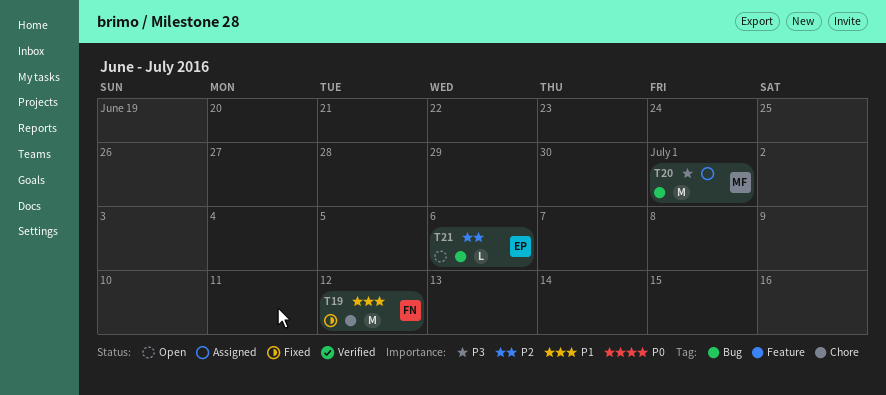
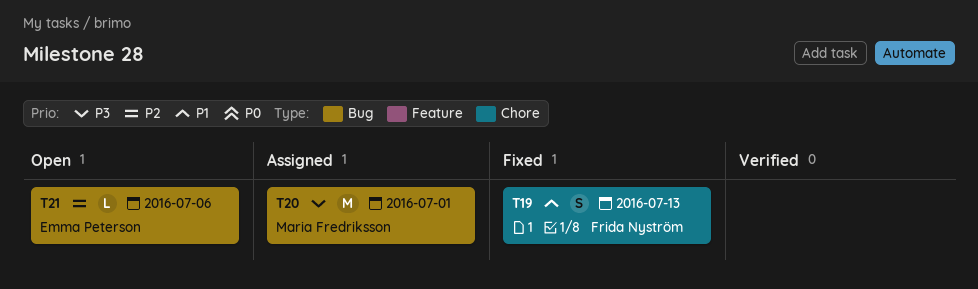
T19, estimate: M -> S
T19, due: Jul 12 -> Jul 13

